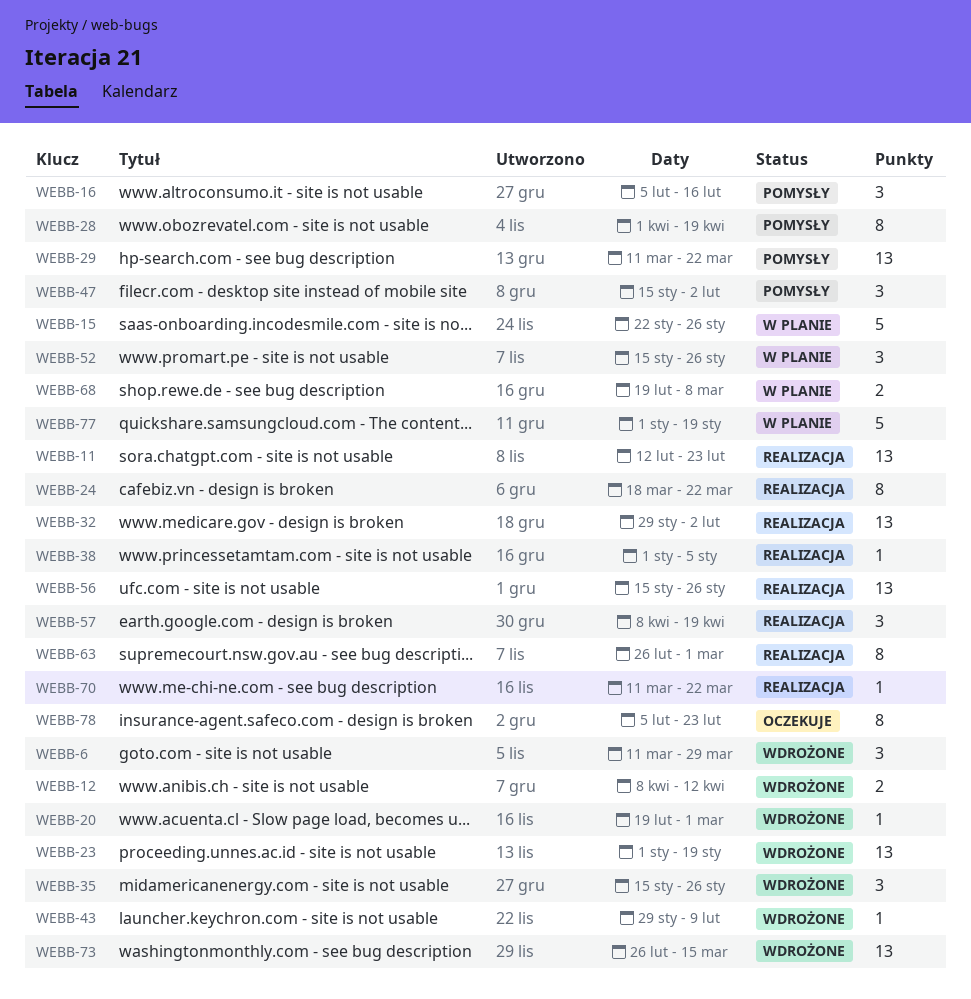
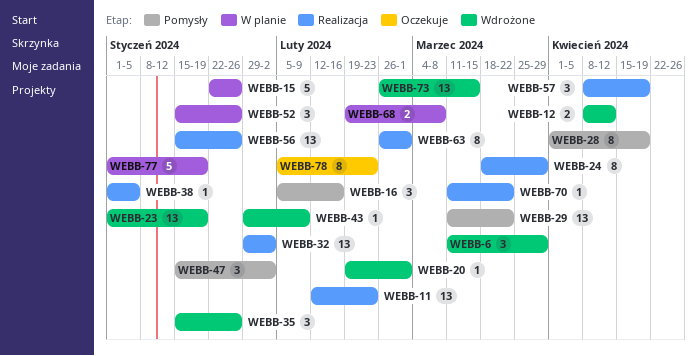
WEBB-24, due: Mar 22 -> Mar 29

